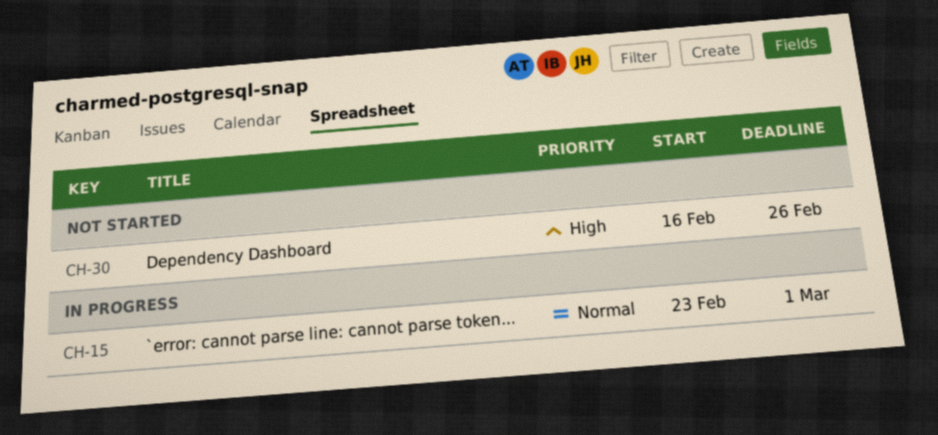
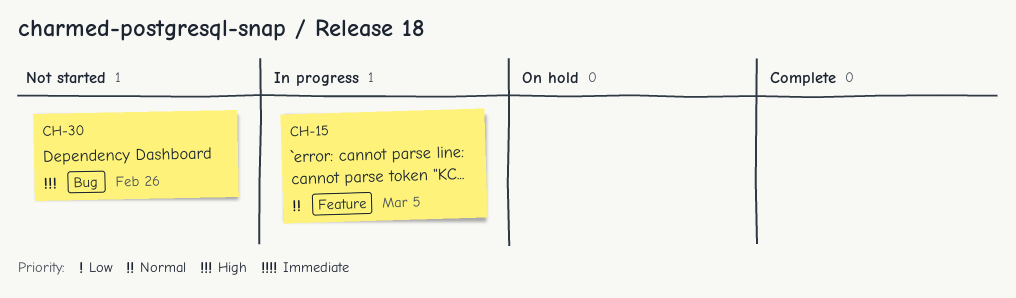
CH-15, due: Mar 1 -> Mar 5

